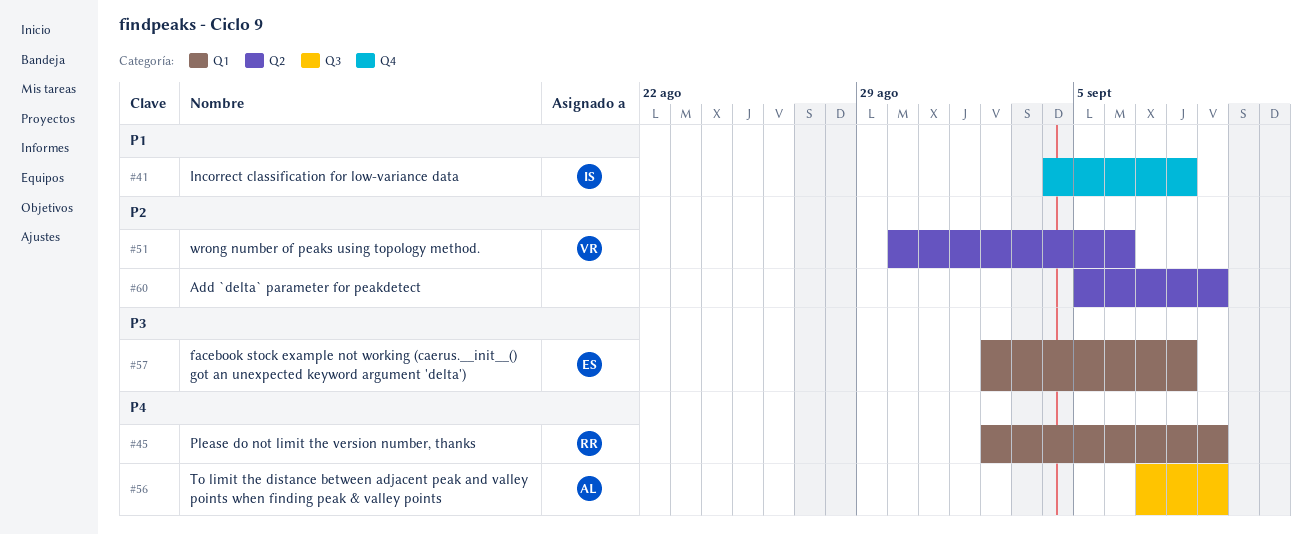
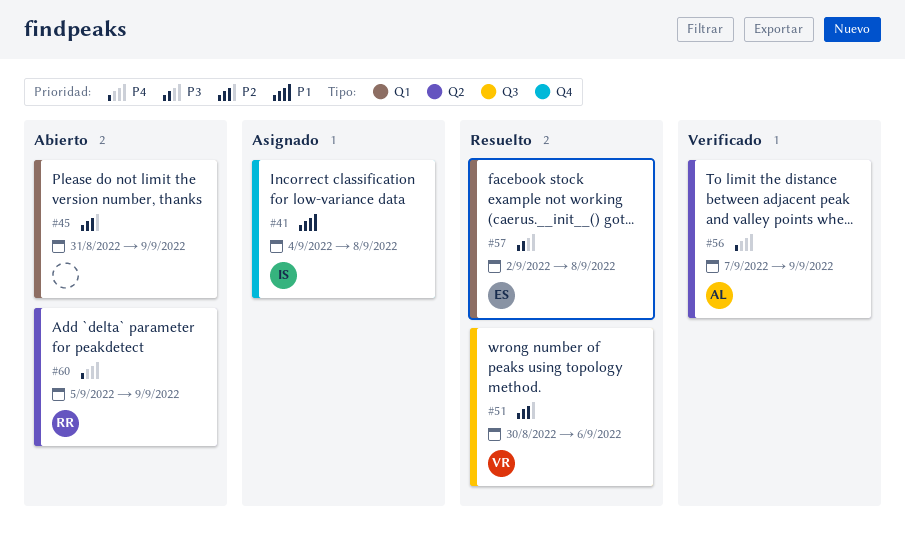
#45, owner: RR -> none
#45, priority: P4 -> P2
#45, start: Sep 2 -> Aug 31
#51, label: Q2 -> Q3
#56, label: Q3 -> Q2
#60, owner: none -> RR
#60, priority: P2 -> P4

